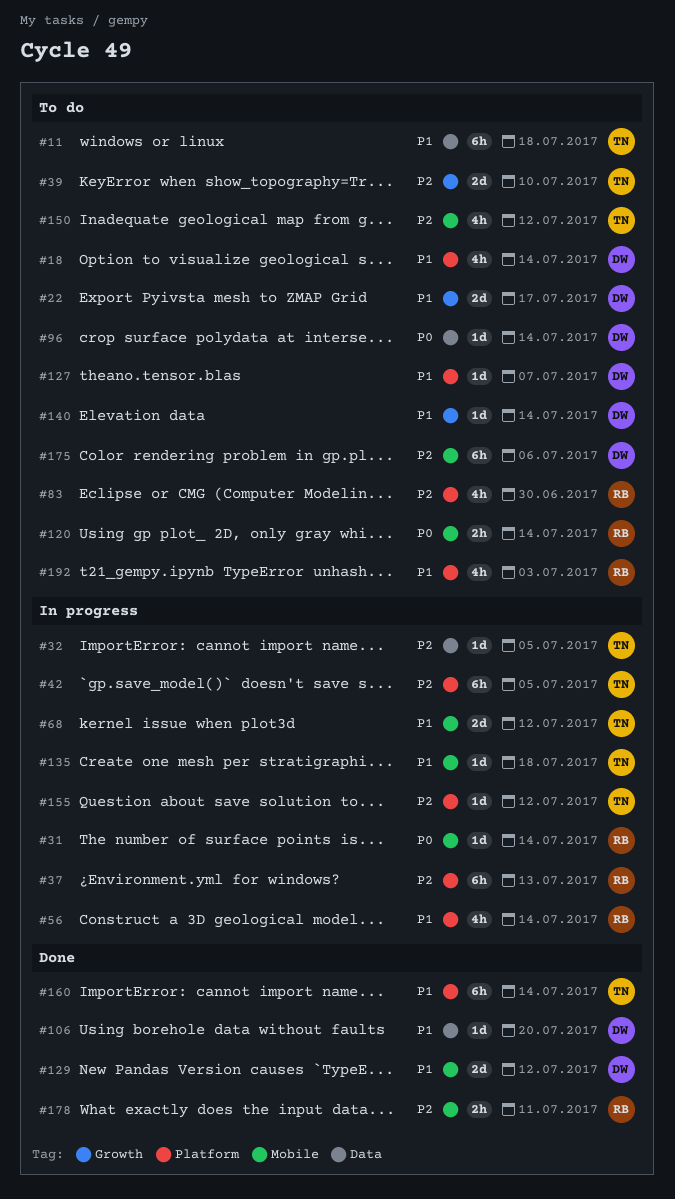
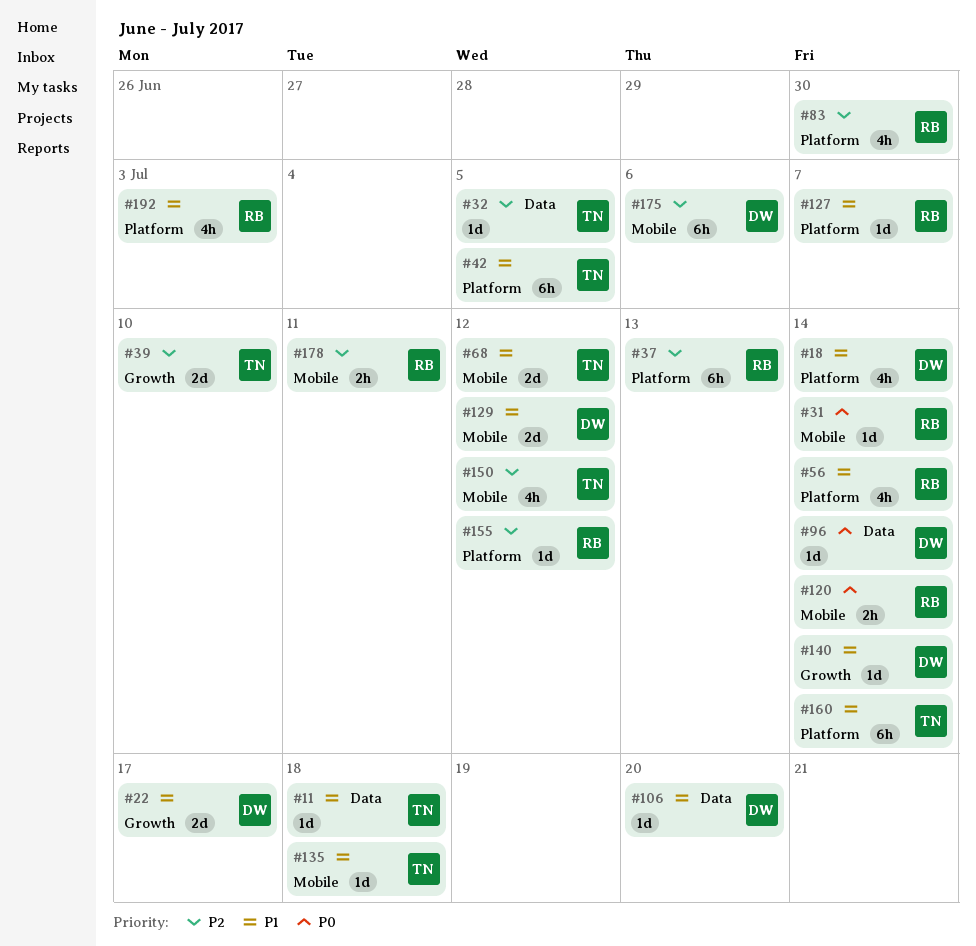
#11, estimate: 6h -> 1d
#42, priority: P2 -> P1
#127, owner: DW -> RB
#155, owner: TN -> RB

